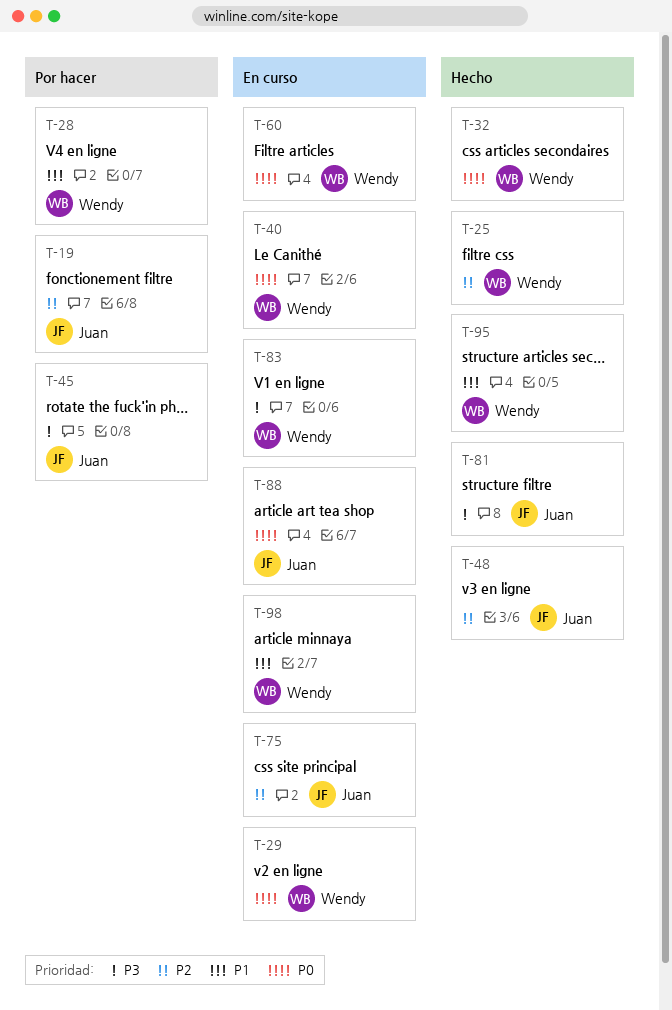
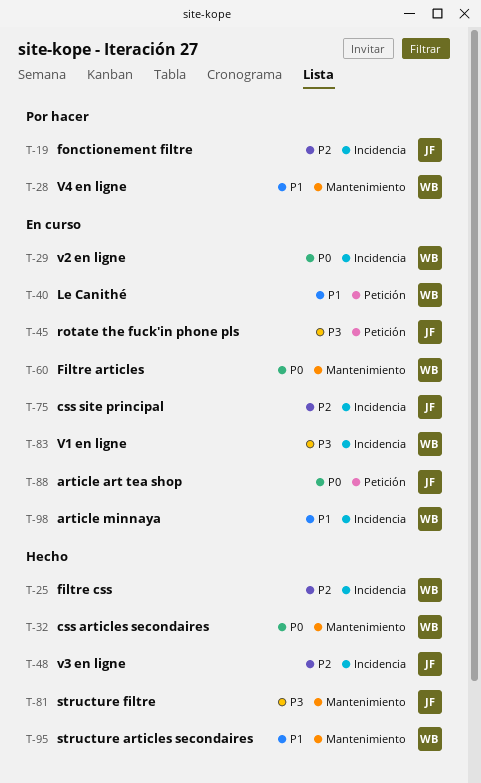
T-40, priority: P0 -> P1
T-45, status: Por hacer -> En curso

